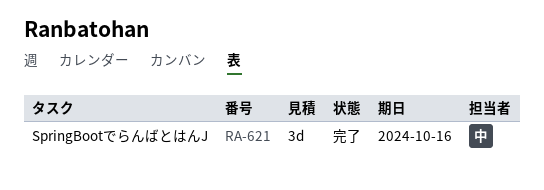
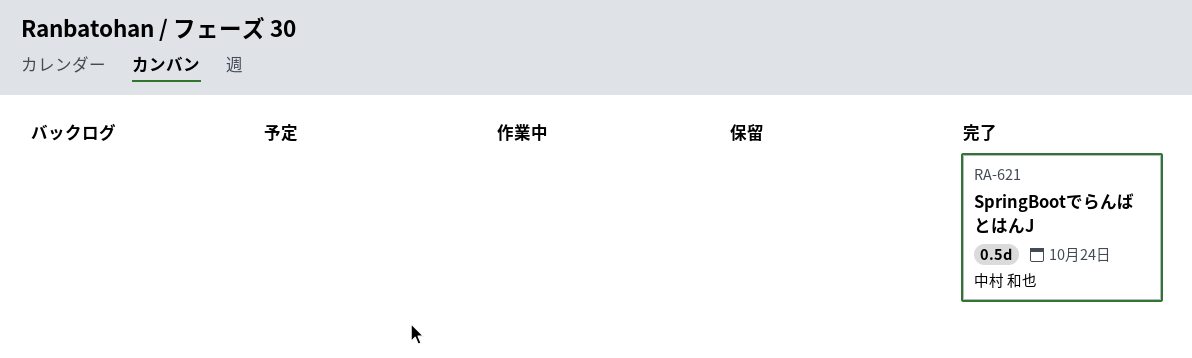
RA-621, estimate: 3d -> 0.5d
RA-621, due: Oct 16 -> Oct 24

